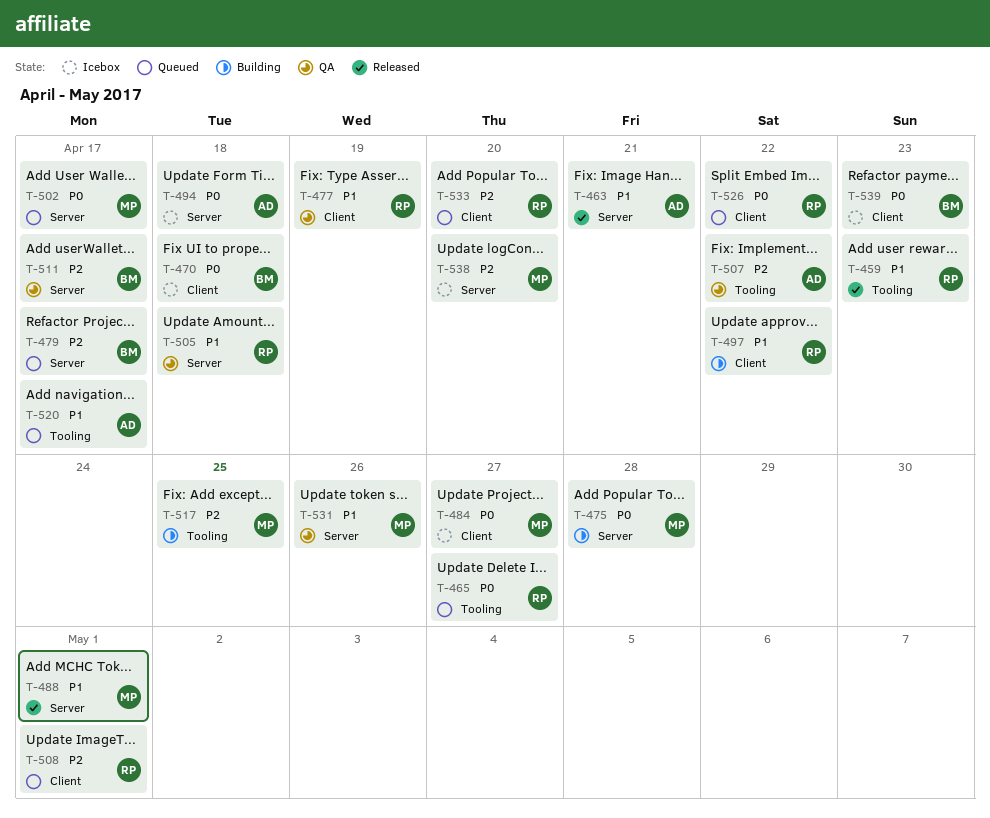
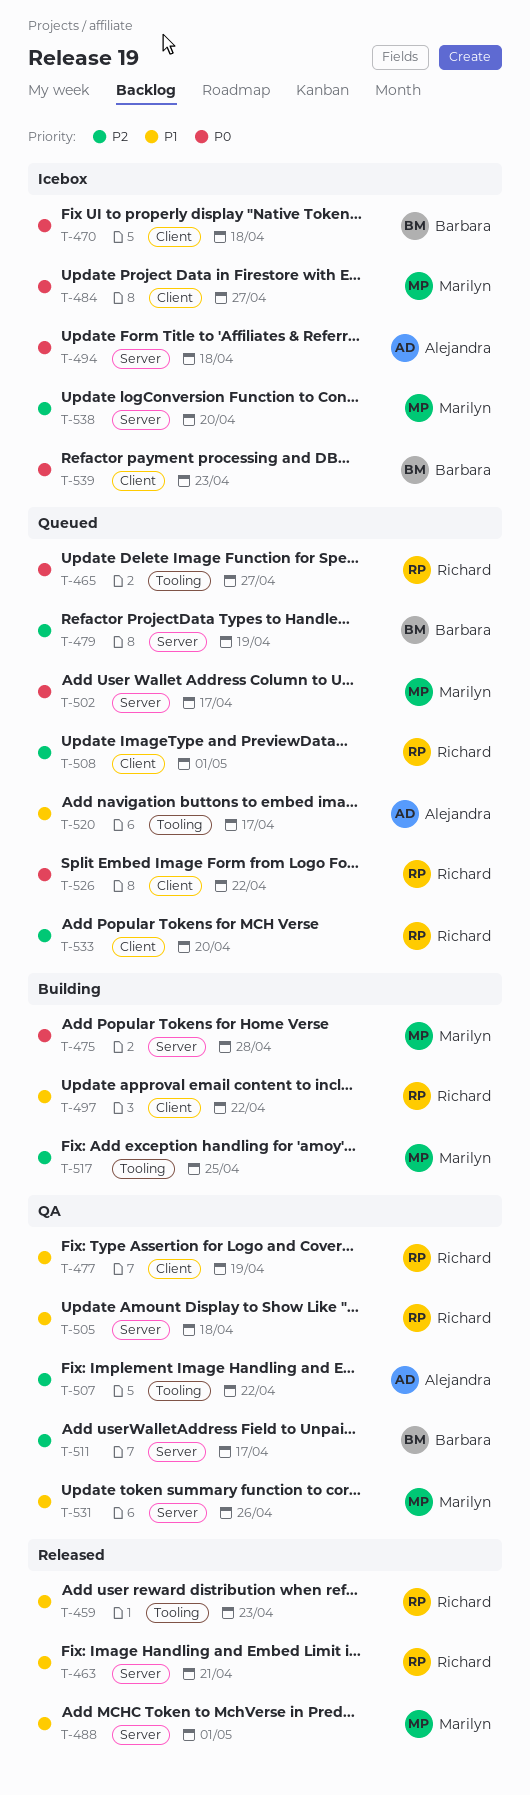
T-463, owner: Alejandra -> Richard
T-479, due: Apr 17 -> Apr 19

